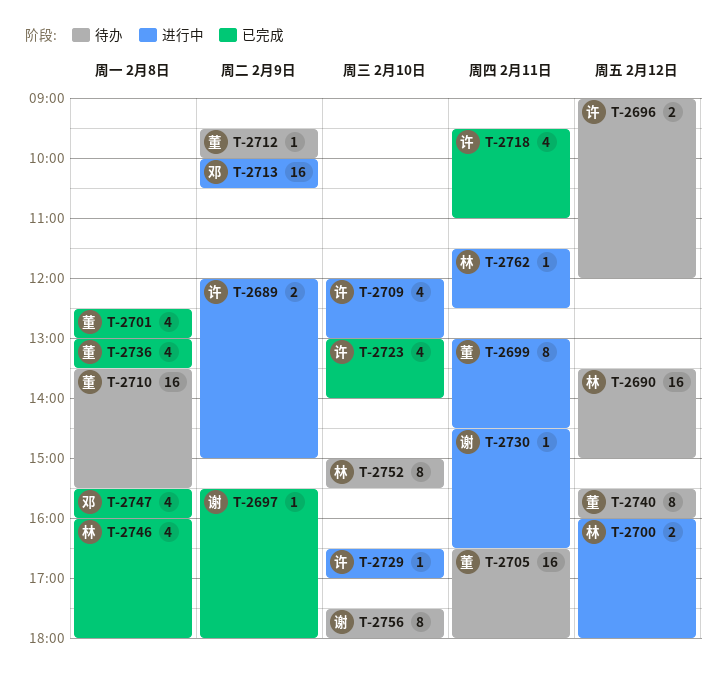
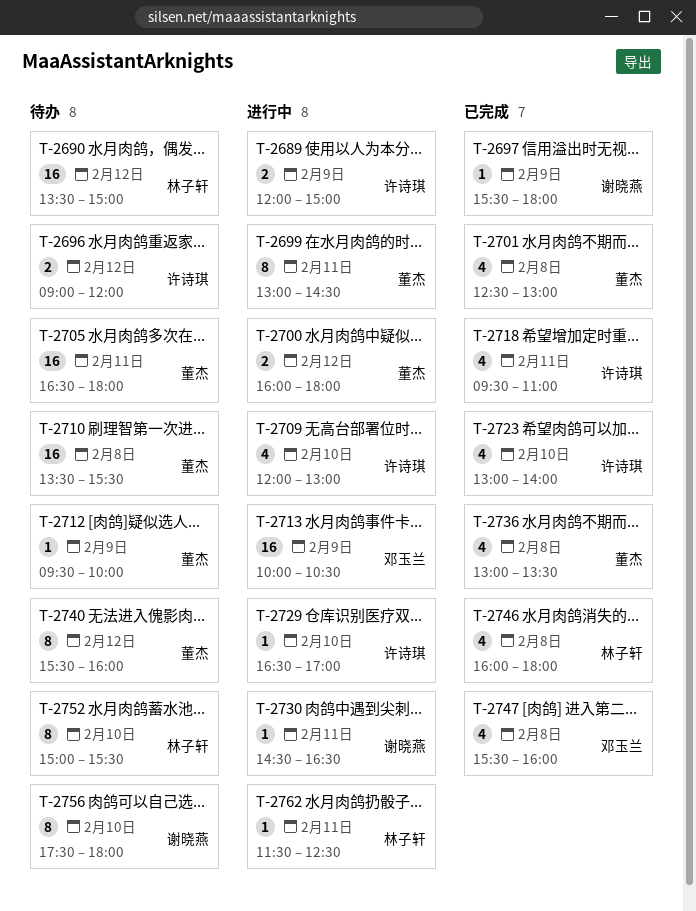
T-2700, owner: 林子轩 -> 董杰

